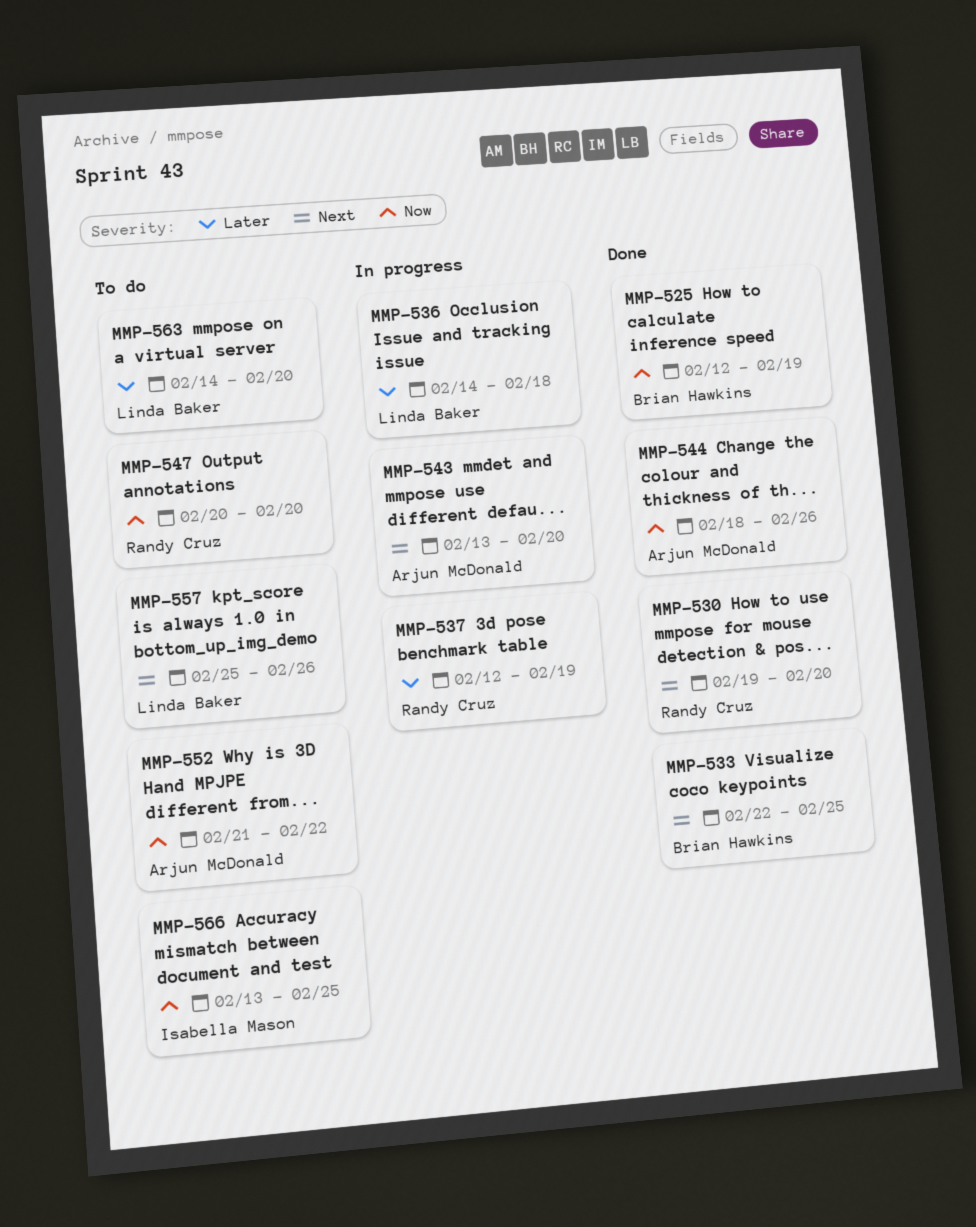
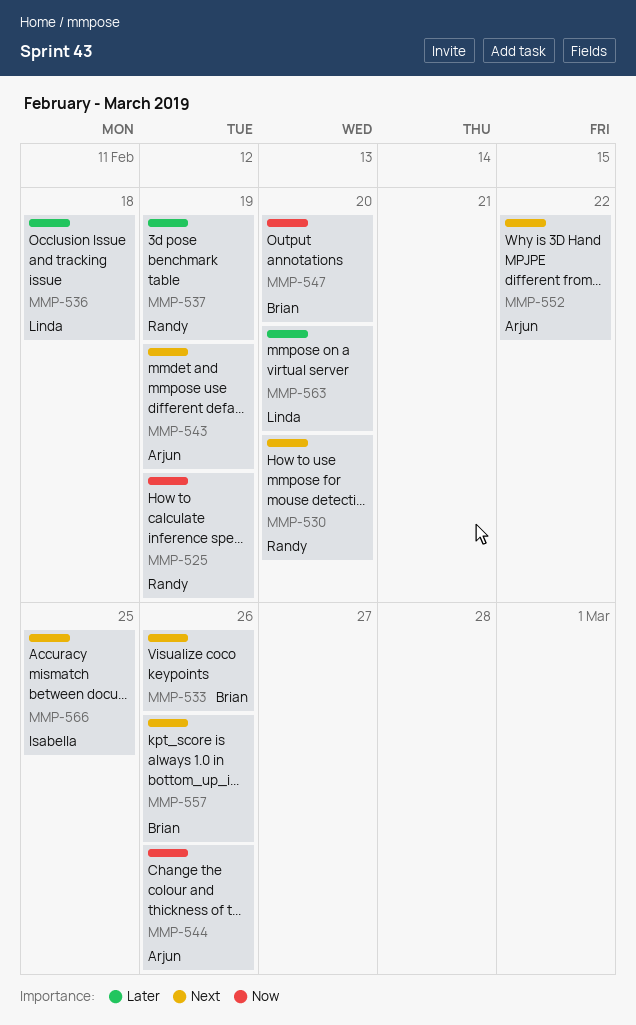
MMP-525, owner: Brian Hawkins -> Randy Cruz
MMP-533, due: Feb 25 -> Feb 26
MMP-543, due: Feb 20 -> Feb 19
MMP-547, owner: Randy Cruz -> Brian Hawkins
MMP-552, priority: Now -> Next
MMP-557, owner: Linda Baker -> Brian Hawkins
MMP-566, priority: Now -> Next

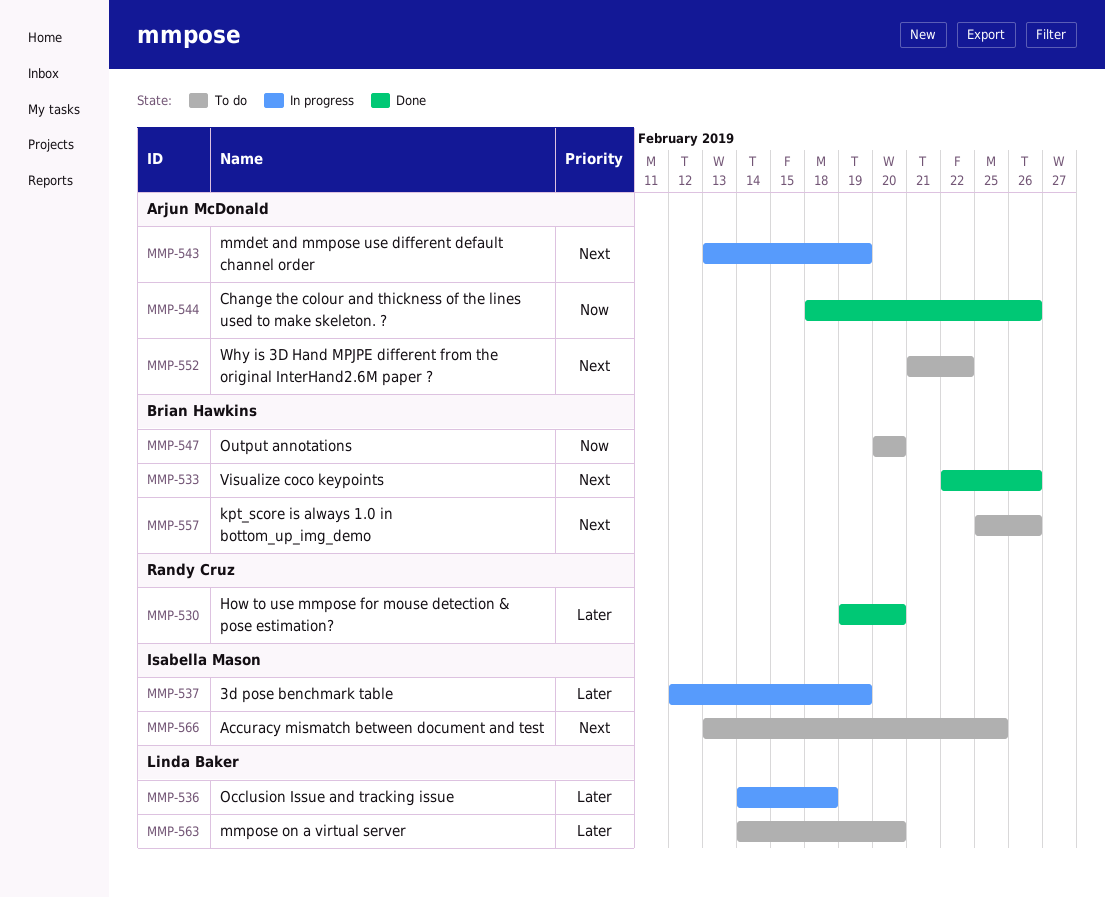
MMP-525: present -> none
MMP-530, priority: Next -> Later
MMP-537, owner: Randy Cruz -> Isabella Mason

